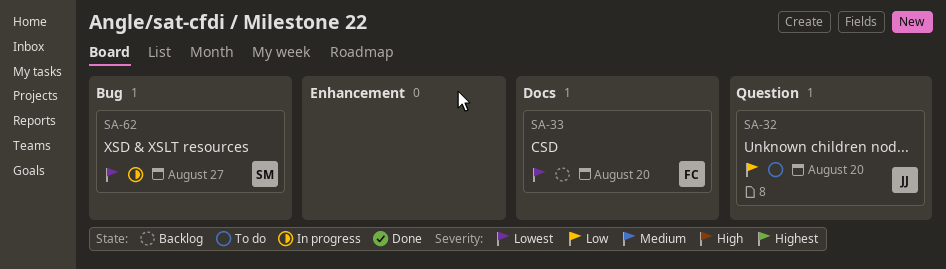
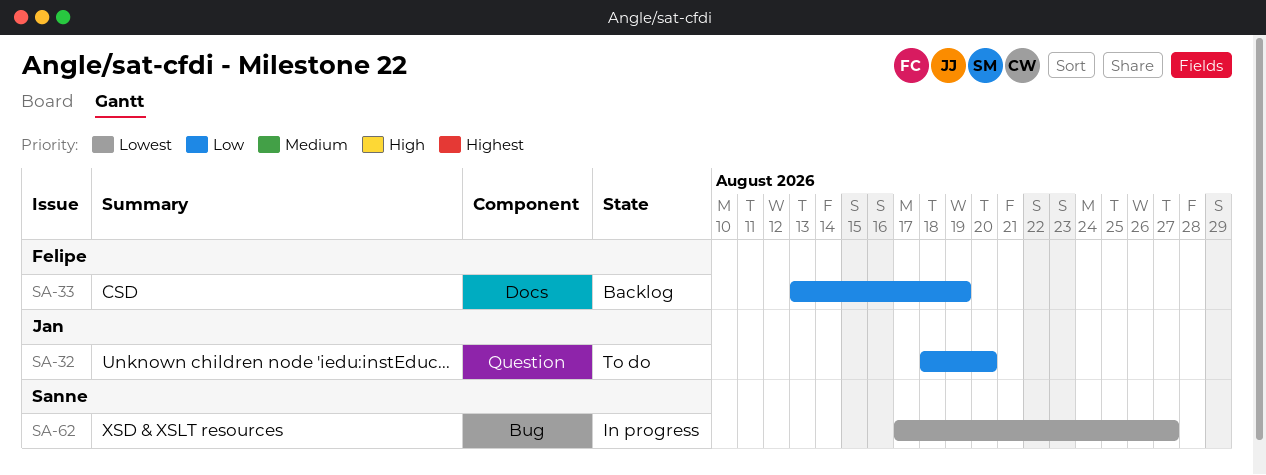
SA-33, priority: Lowest -> Low
SA-33, due: Aug 20 -> Aug 19

